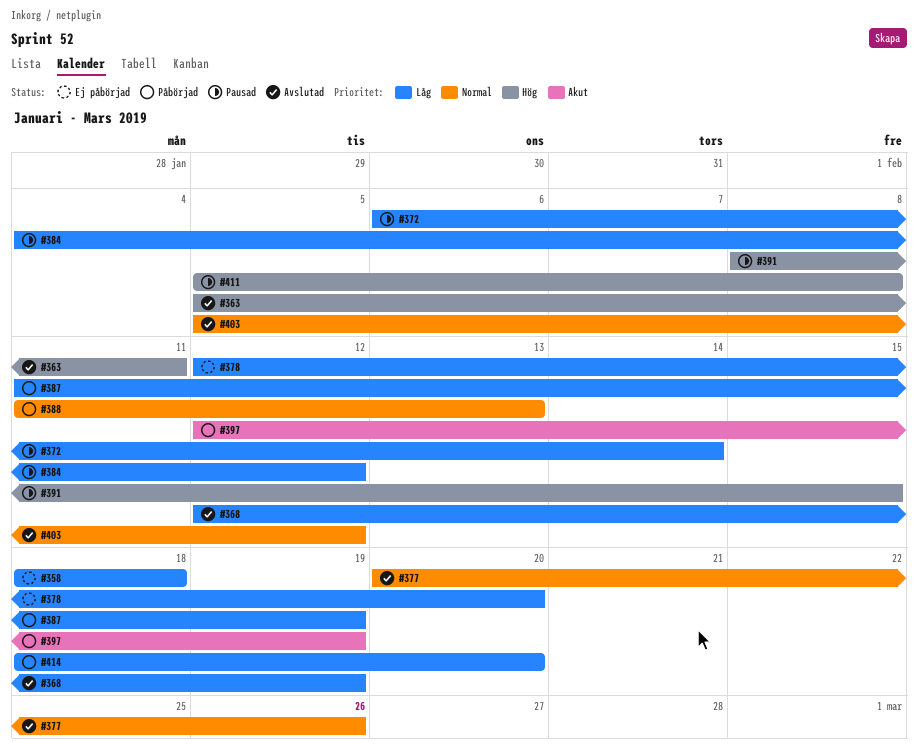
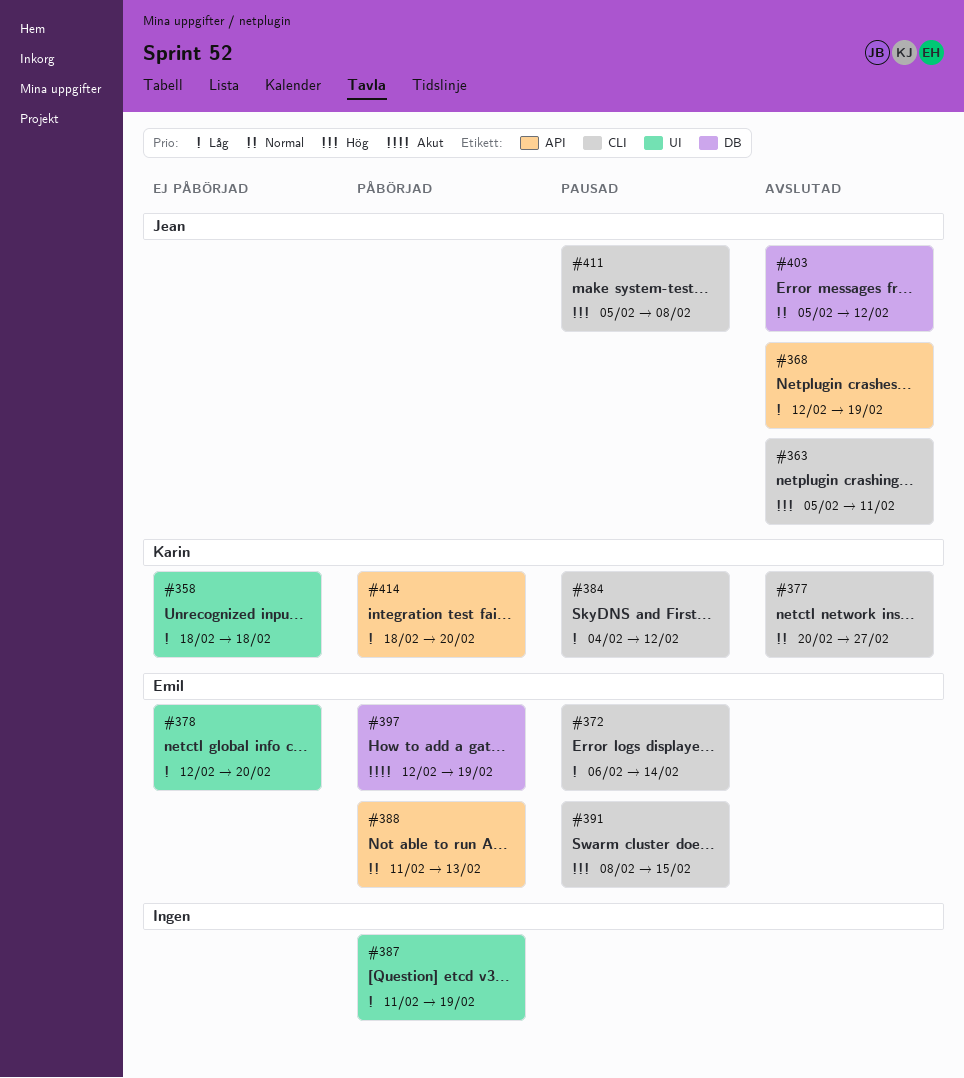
#377, due: Feb 26 -> Feb 27

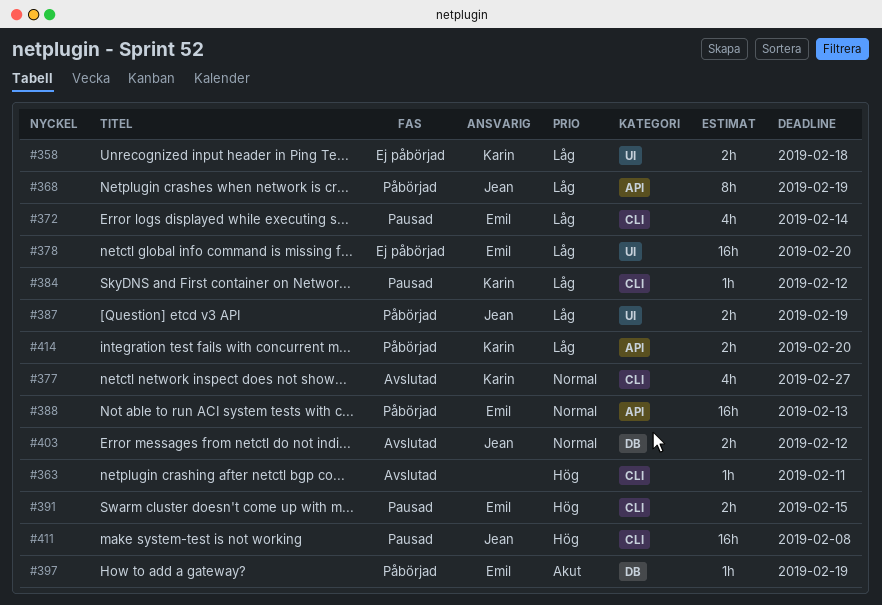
#363, owner: Jean -> none
#368, status: Avslutad -> Påbörjad
#387, owner: none -> Jean

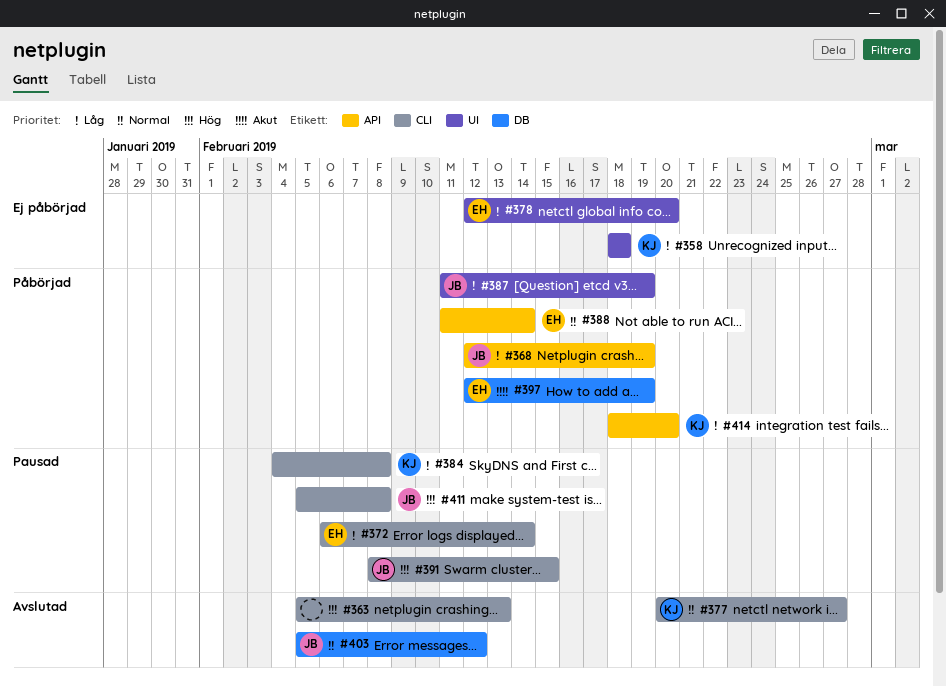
#363, due: Feb 11 -> Feb 13
#384, due: Feb 12 -> Feb 8
#388, due: Feb 13 -> Feb 14
#391, owner: Emil -> Jean

